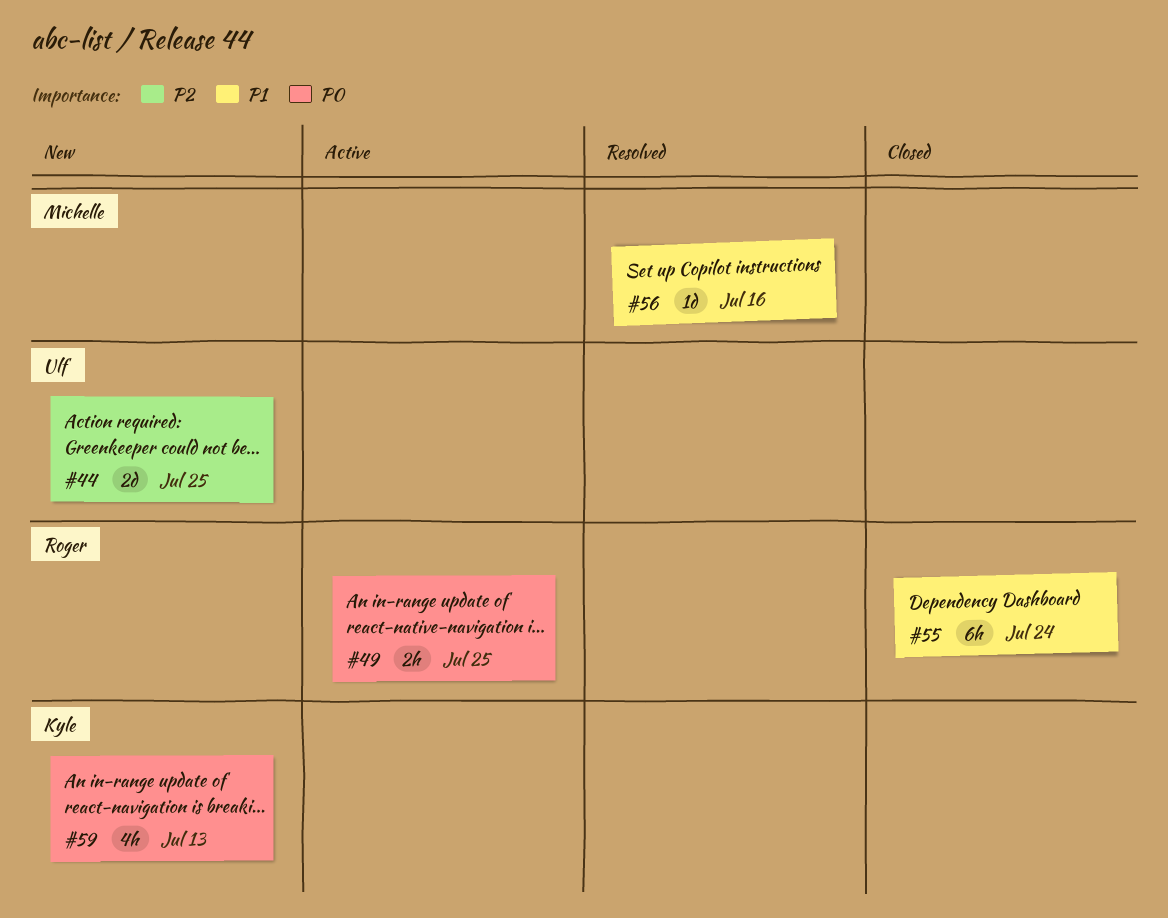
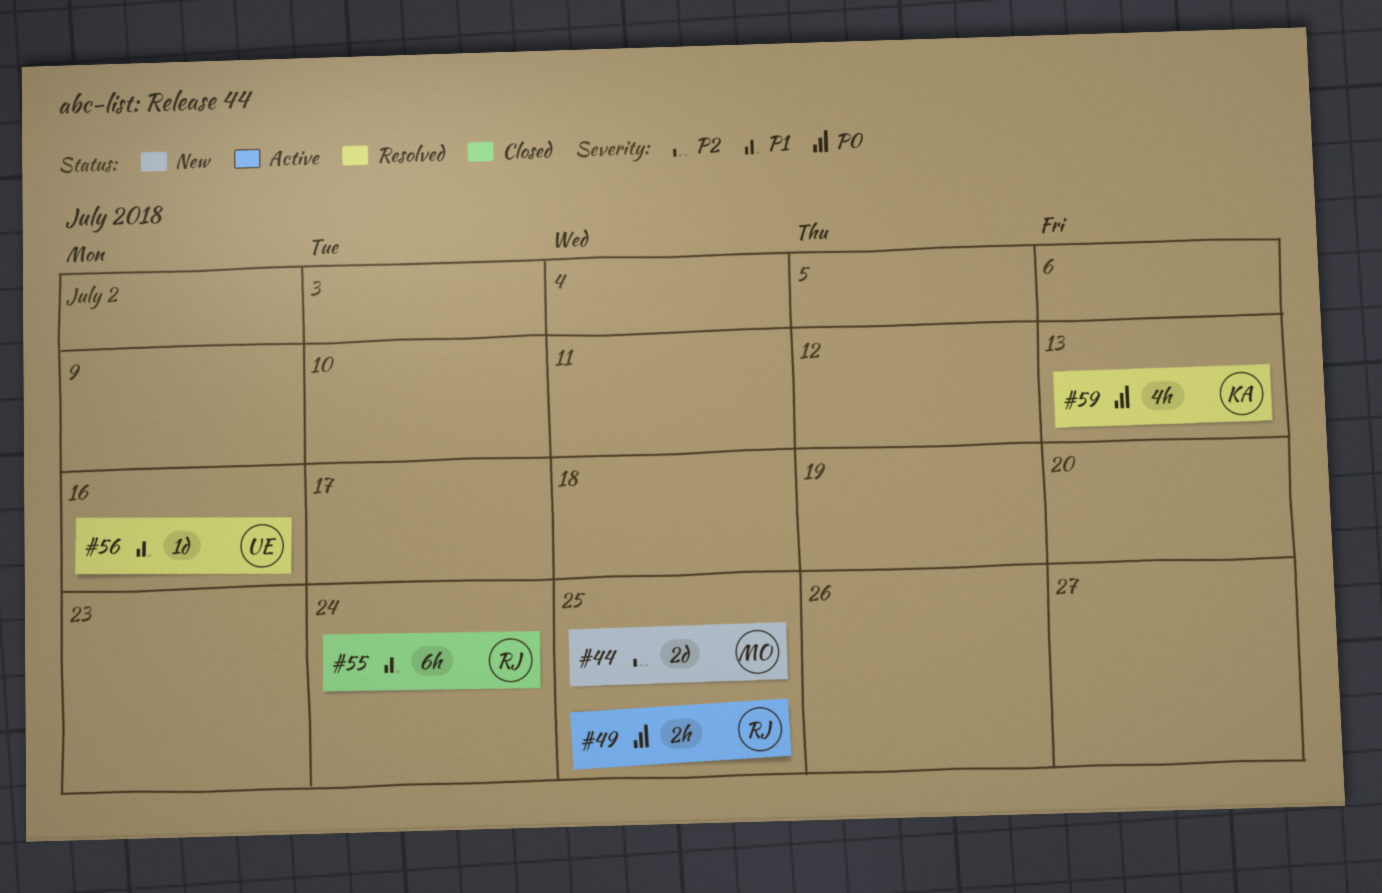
#44, owner: Ulf -> Michelle
#56, owner: Michelle -> Ulf
#59, status: New -> Resolved

